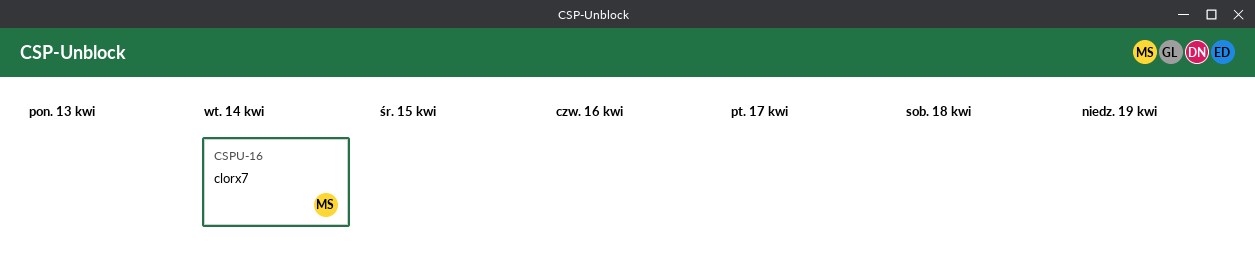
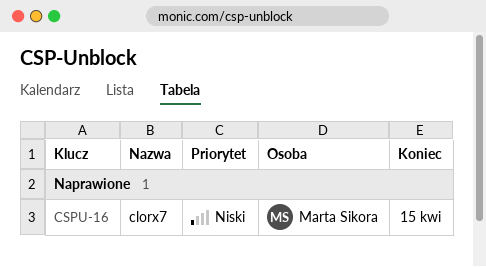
CSPU-16, due: Apr 14 -> Apr 15

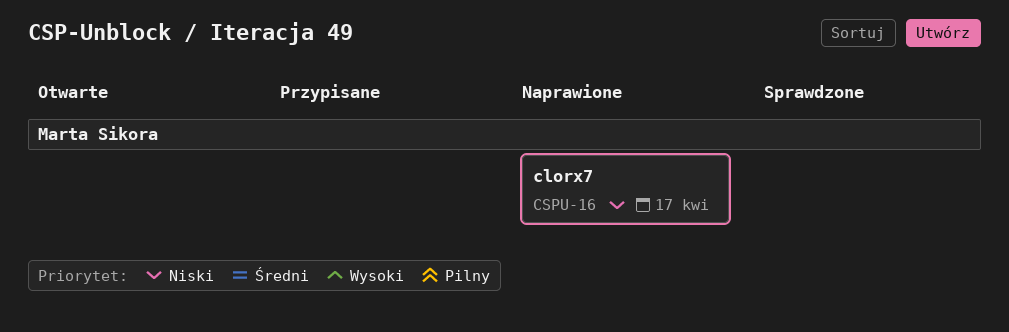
CSPU-16, due: Apr 15 -> Apr 17

